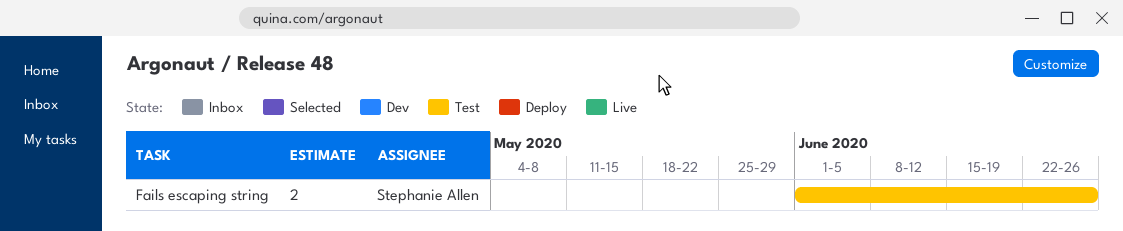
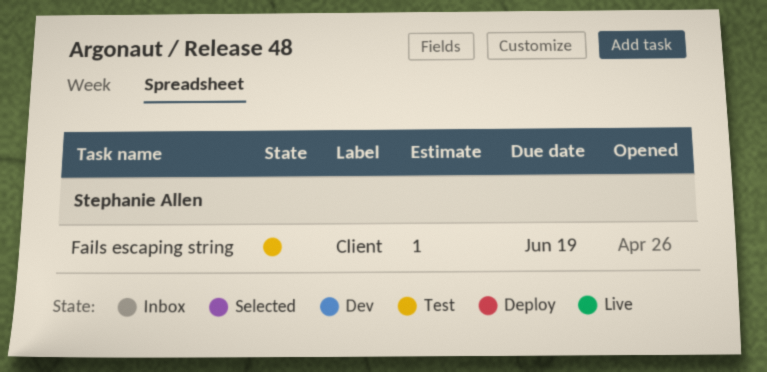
Fails escaping string, estimate: 2 -> 1
Fails escaping string, due: Jun 26 -> Jun 19

